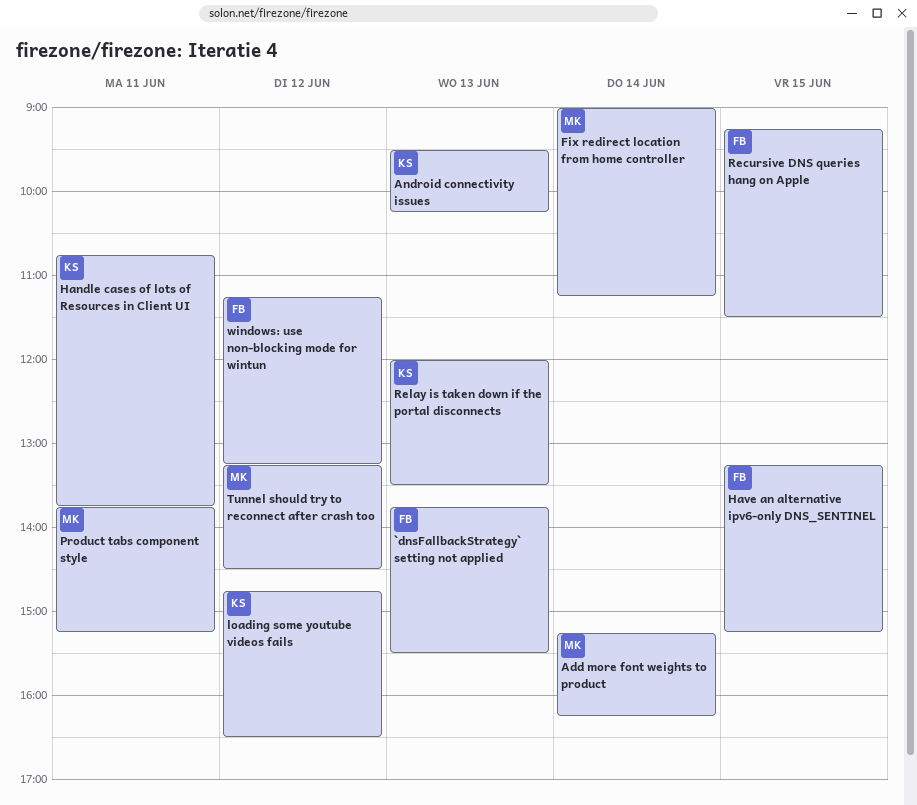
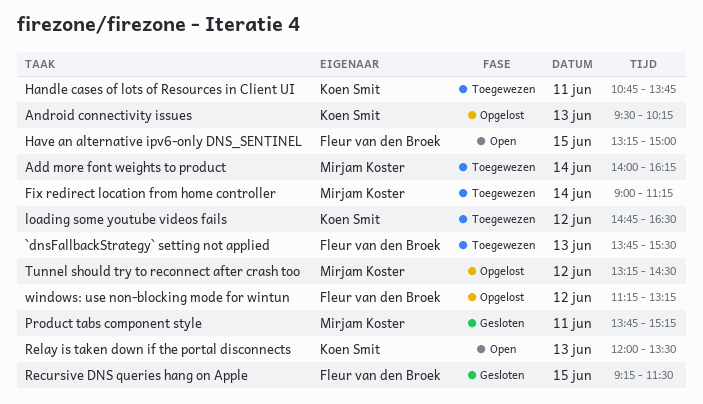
Add more font weights to product, begins: 15:15 -> 14:00
Have an alternative ipv6-only DNS_SENTINEL, ends: 15:15 -> 15:00

